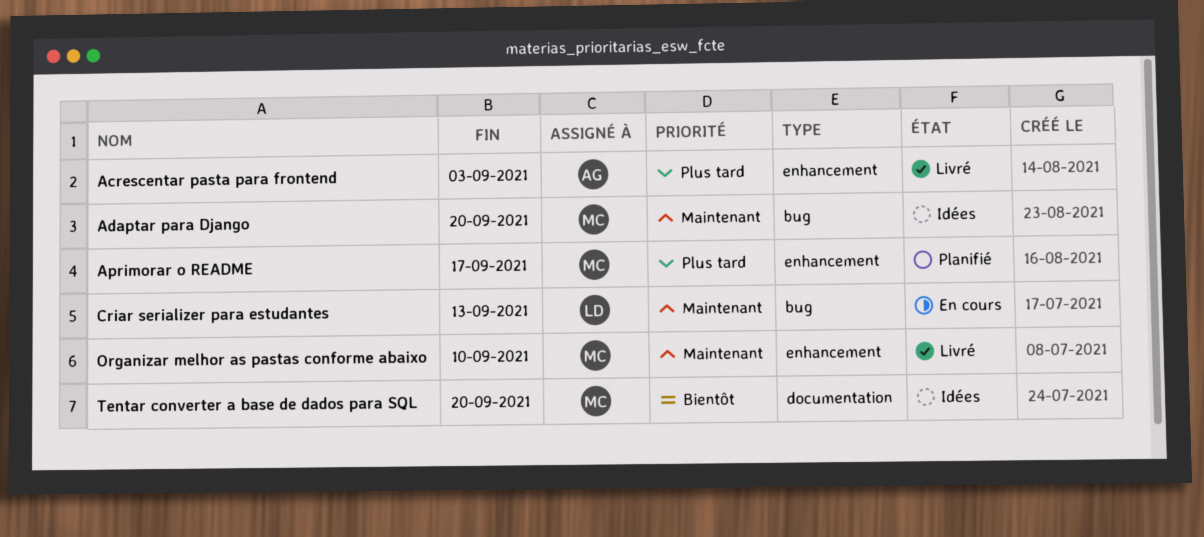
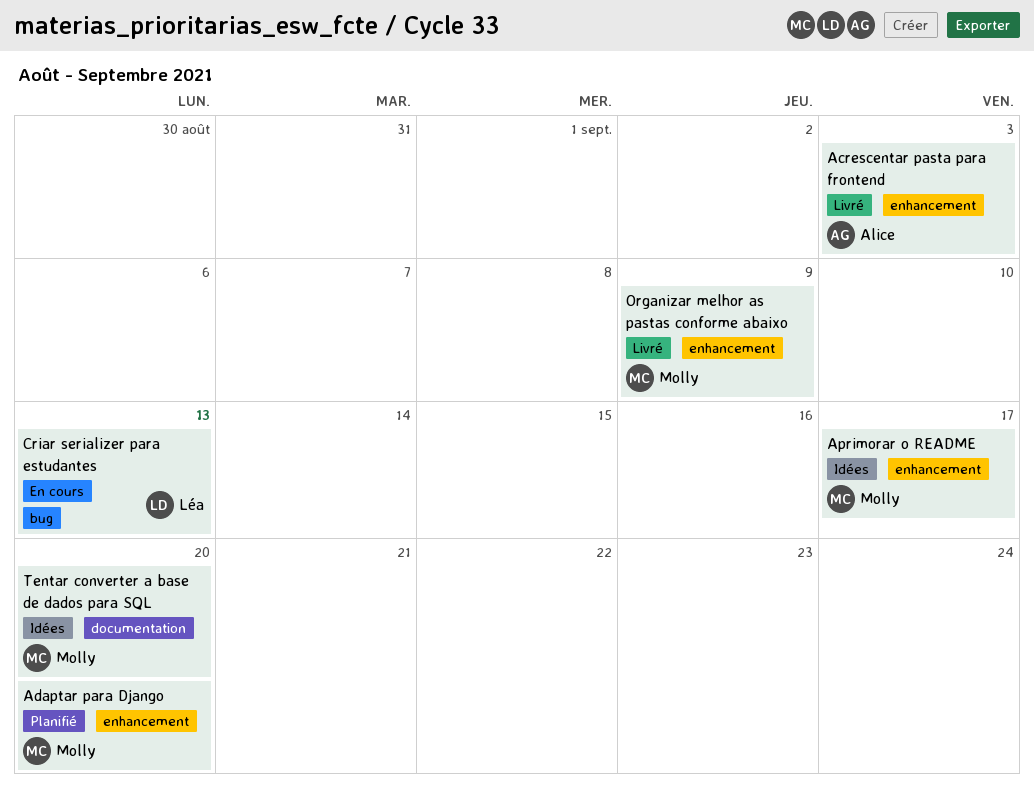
Adaptar para Django, status: Idées -> Planifié
Adaptar para Django, label: bug -> enhancement
Aprimorar o README, status: Planifié -> Idées
Organizar melhor as pastas conforme abaixo, due: Sep 10 -> Sep 9

